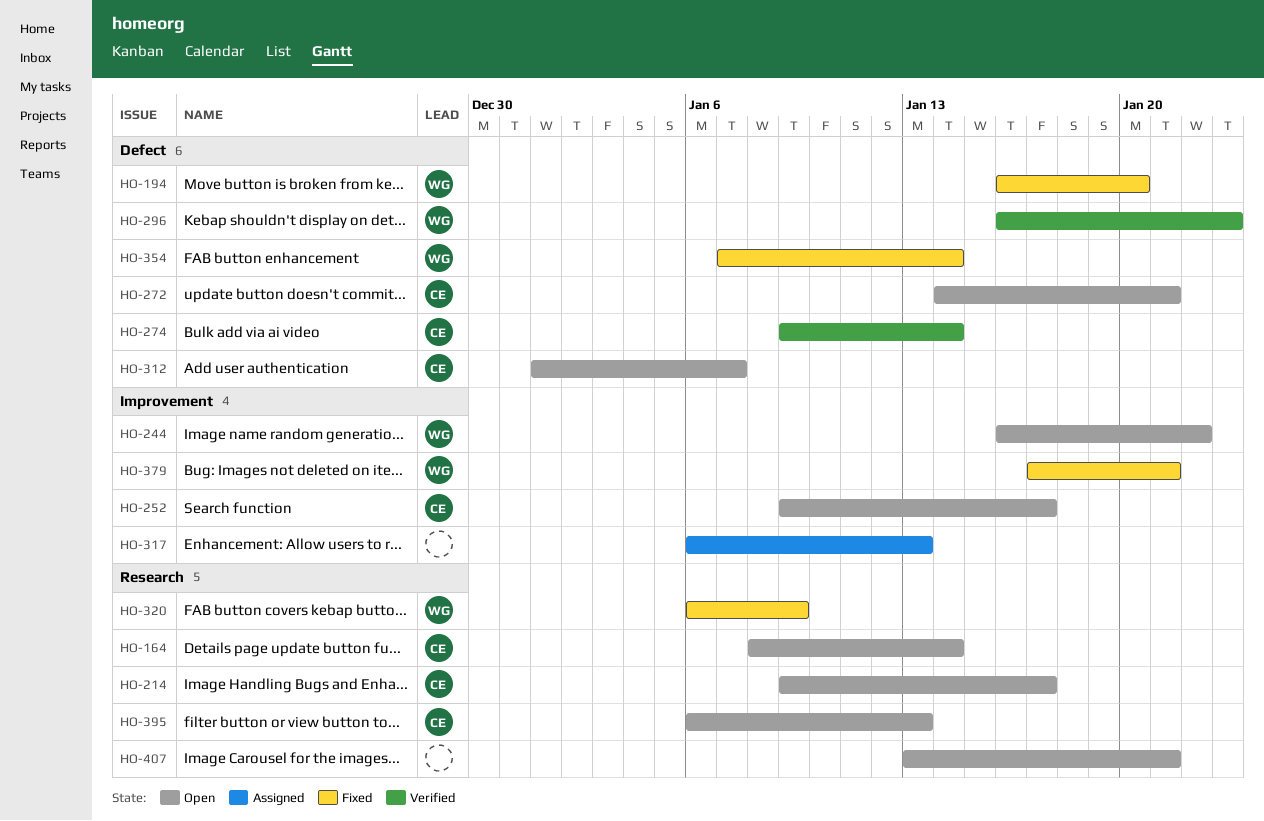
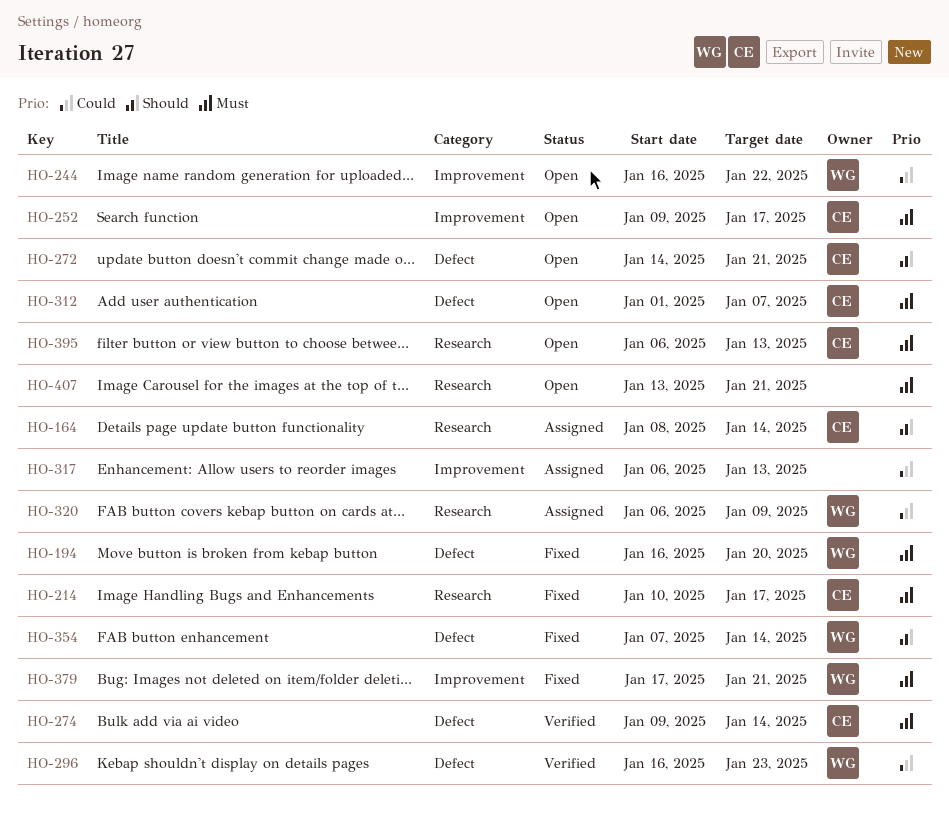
HO-164, status: Open -> Assigned
HO-214, status: Open -> Fixed
HO-214, start: Jan 9 -> Jan 10
HO-320, status: Fixed -> Assigned

